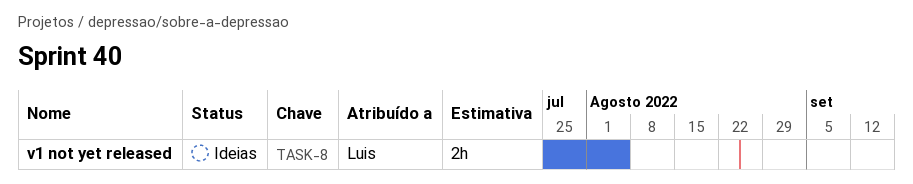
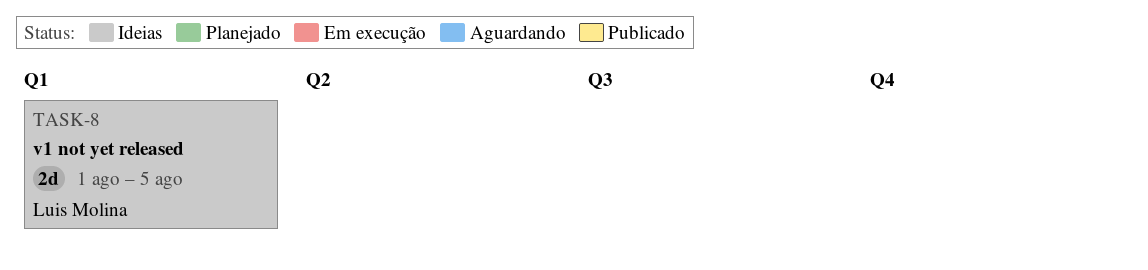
TASK-8, estimate: 2h -> 2d
TASK-8, start: Jul 25 -> Aug 1

